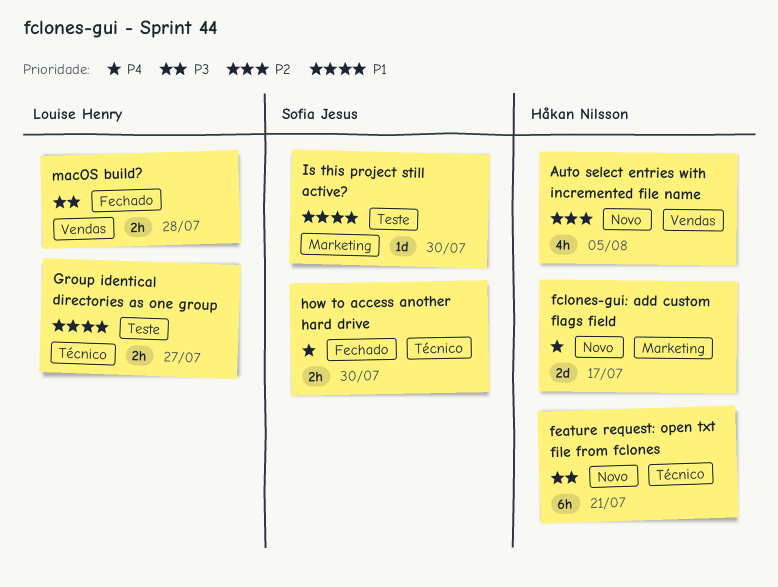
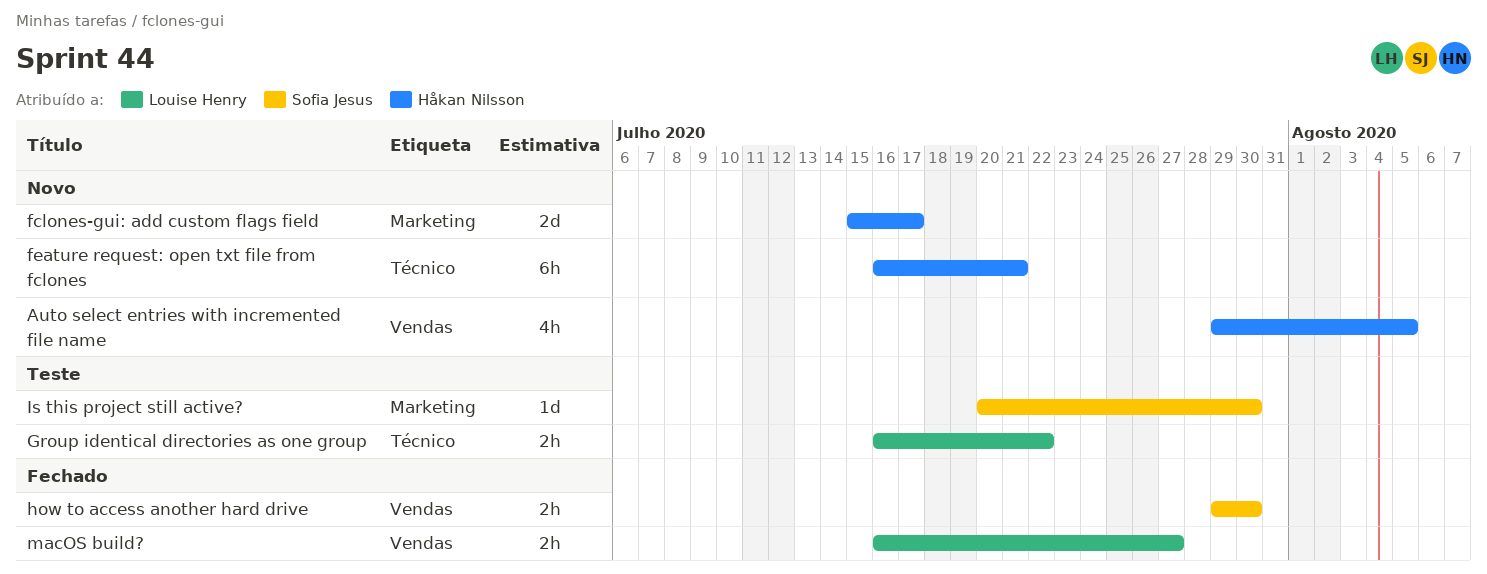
Group identical directories as one group, due: Jul 27 -> Jul 22
how to access another hard drive, label: Técnico -> Vendas
macOS build?, due: Jul 28 -> Jul 27

